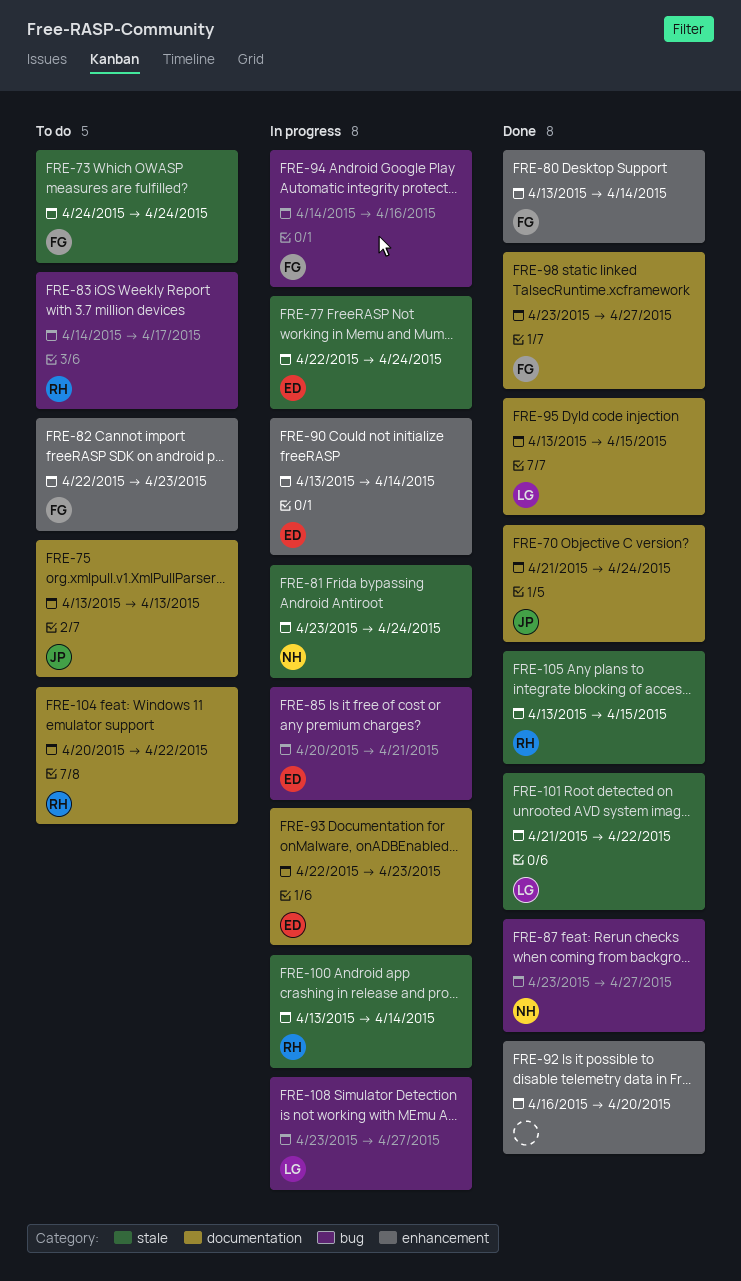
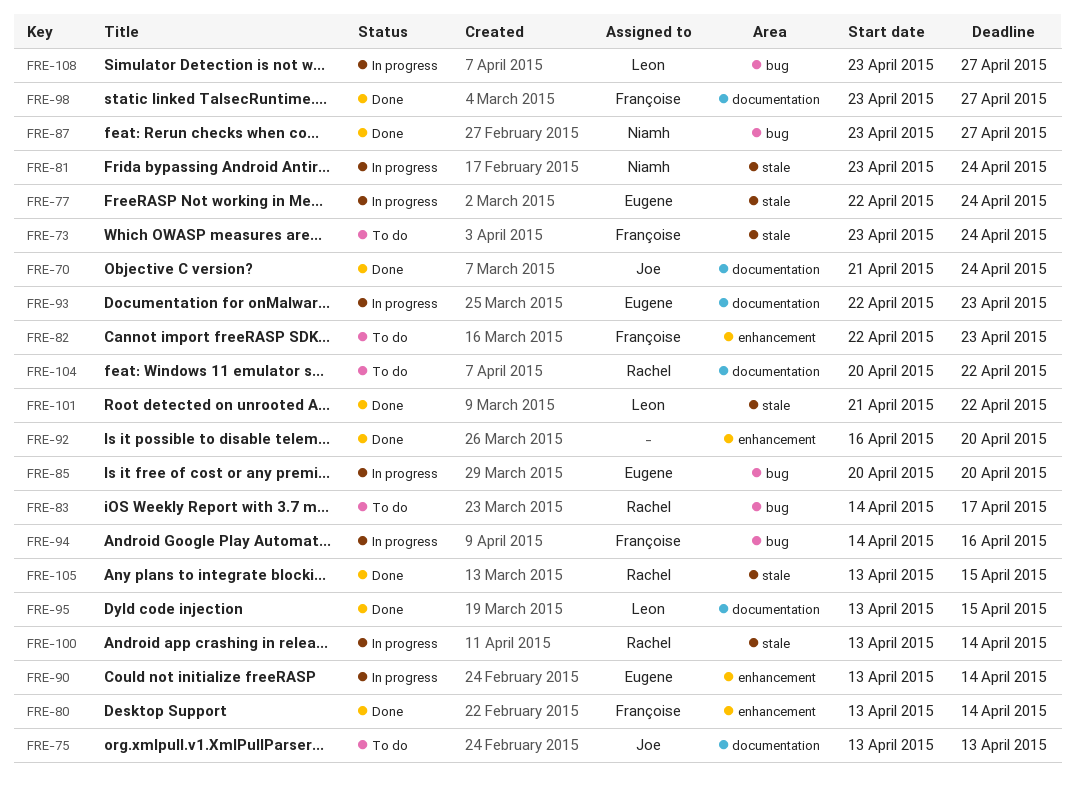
FRE-73, start: Apr 24 -> Apr 23
FRE-85, due: Apr 21 -> Apr 20

